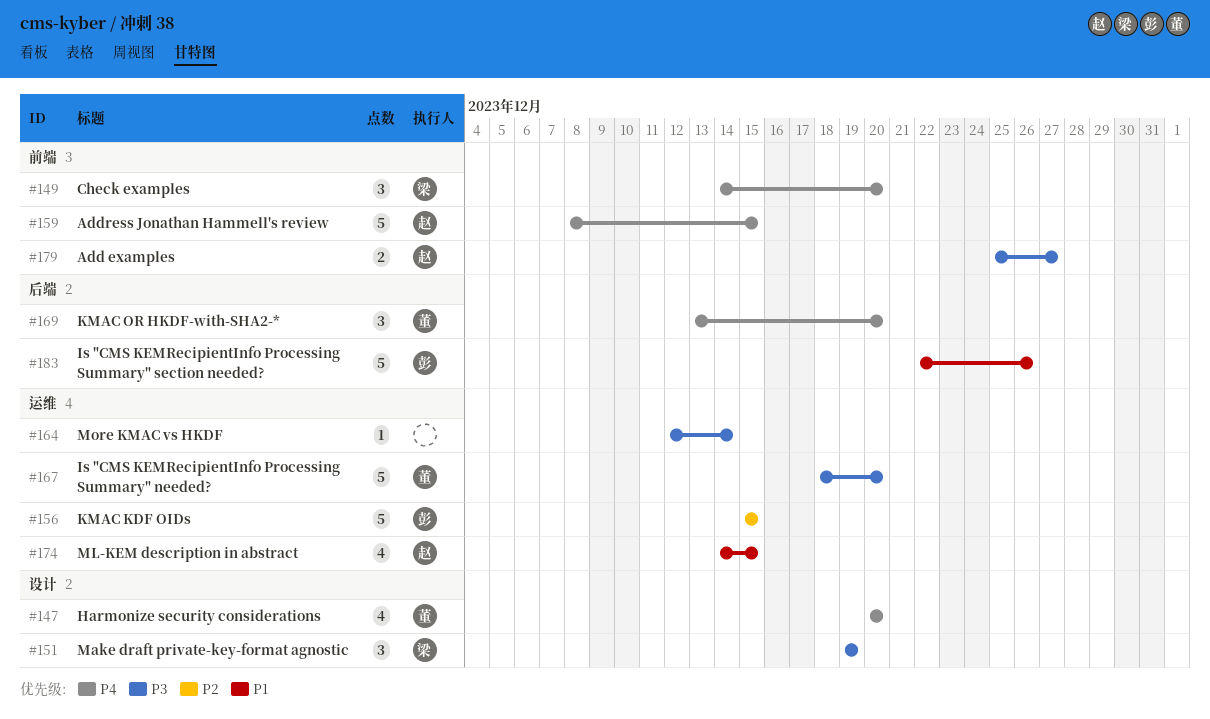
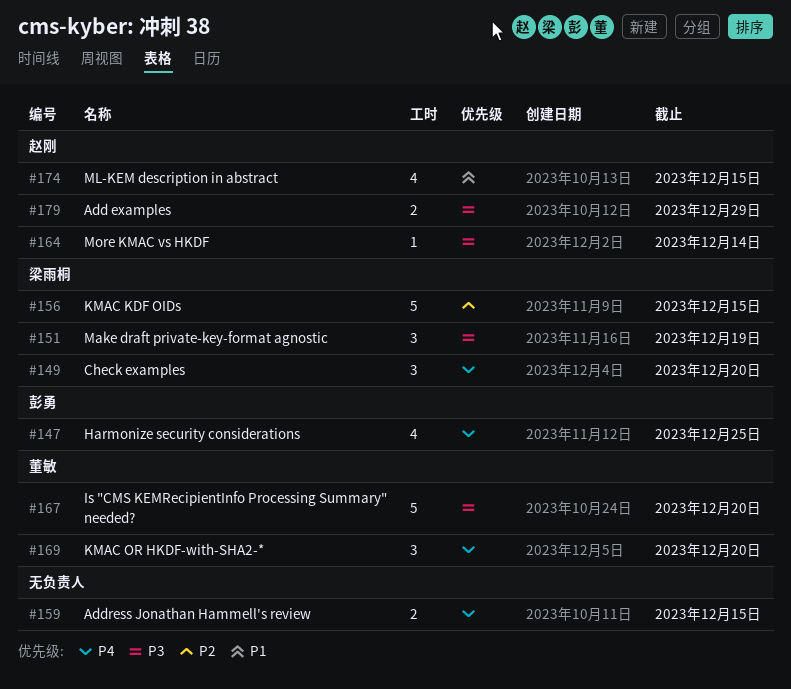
#147, owner: 董敏 -> 彭勇
#147, due: Dec 20 -> Dec 25
#156, owner: 彭勇 -> 梁雨桐
#159, owner: 赵刚 -> none
#159, estimate: 5 -> 2
#164, owner: none -> 赵刚
#179, due: Dec 27 -> Dec 29
#183: present -> none

